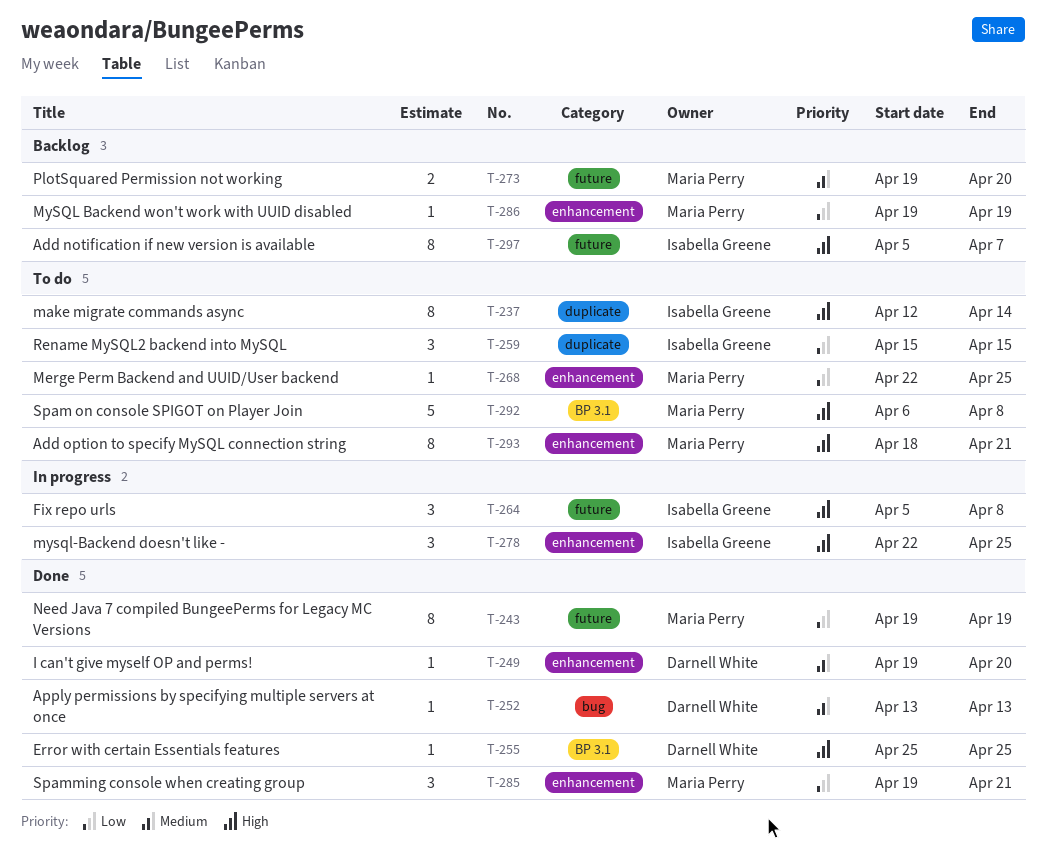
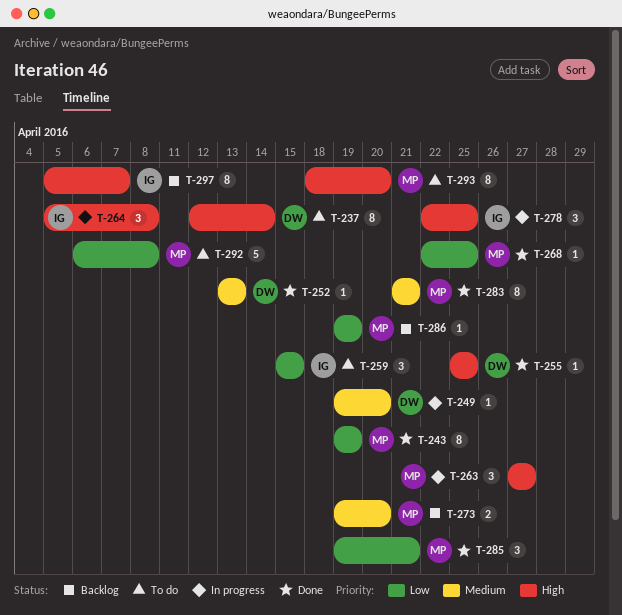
T-237, owner: Isabella Greene -> Darnell White
T-249, status: Done -> In progress
T-263: none -> present
T-268, status: To do -> Done
T-283: none -> present
T-292, priority: High -> Low
T-293, due: Apr 21 -> Apr 20

